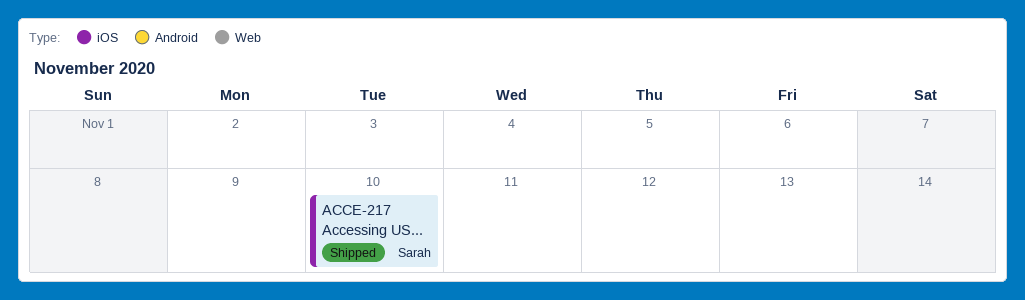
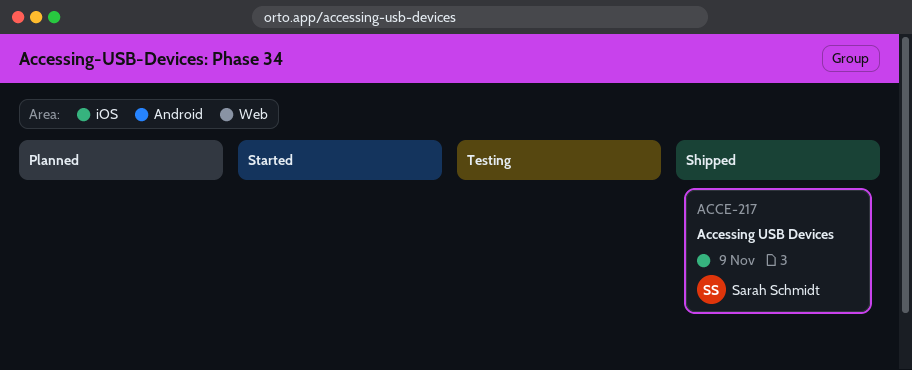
ACCE-217, due: Nov 10 -> Nov 9

